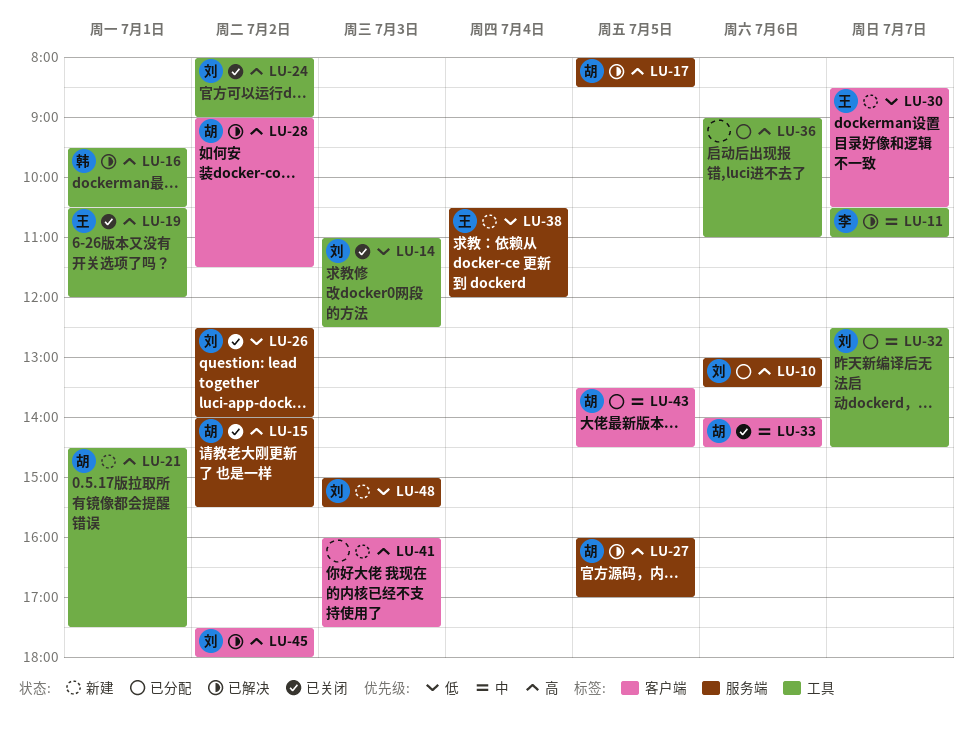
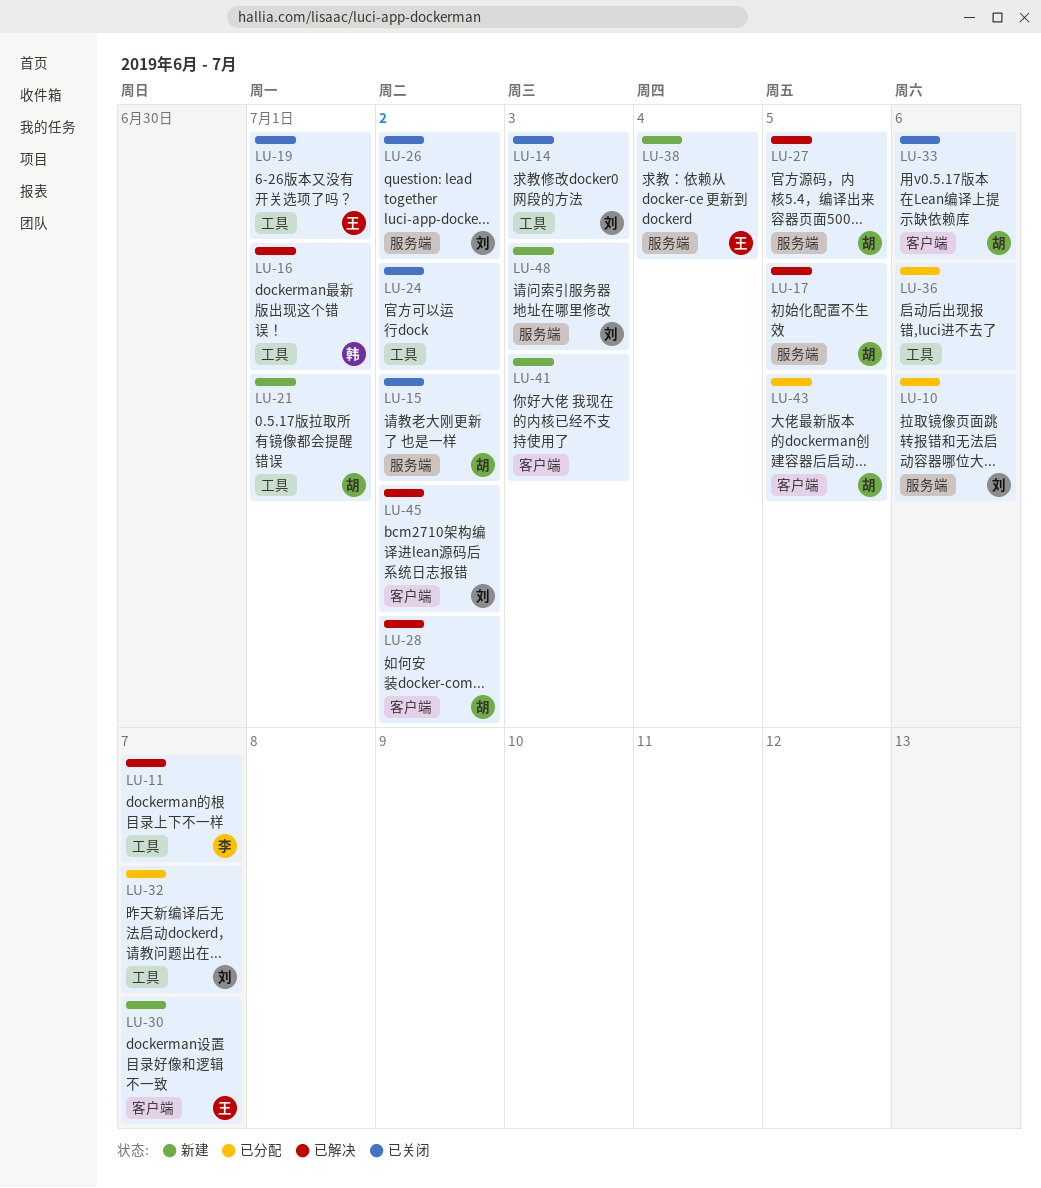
LU-24, owner: 刘 -> none

